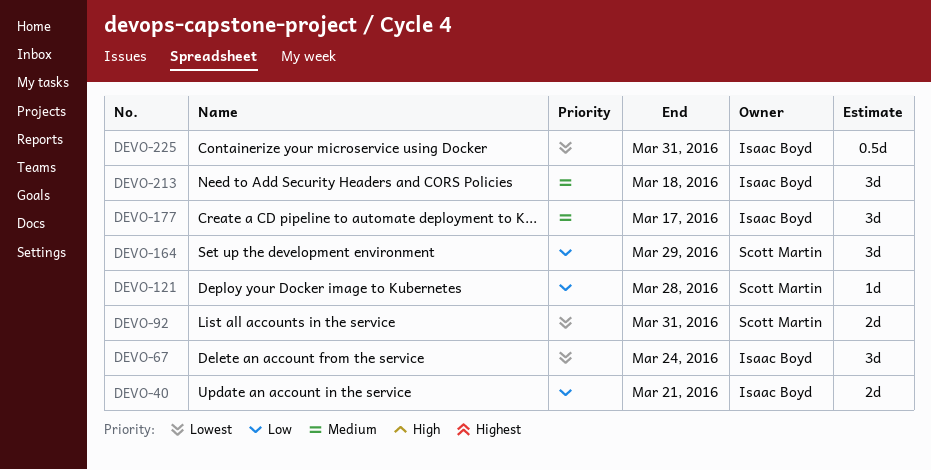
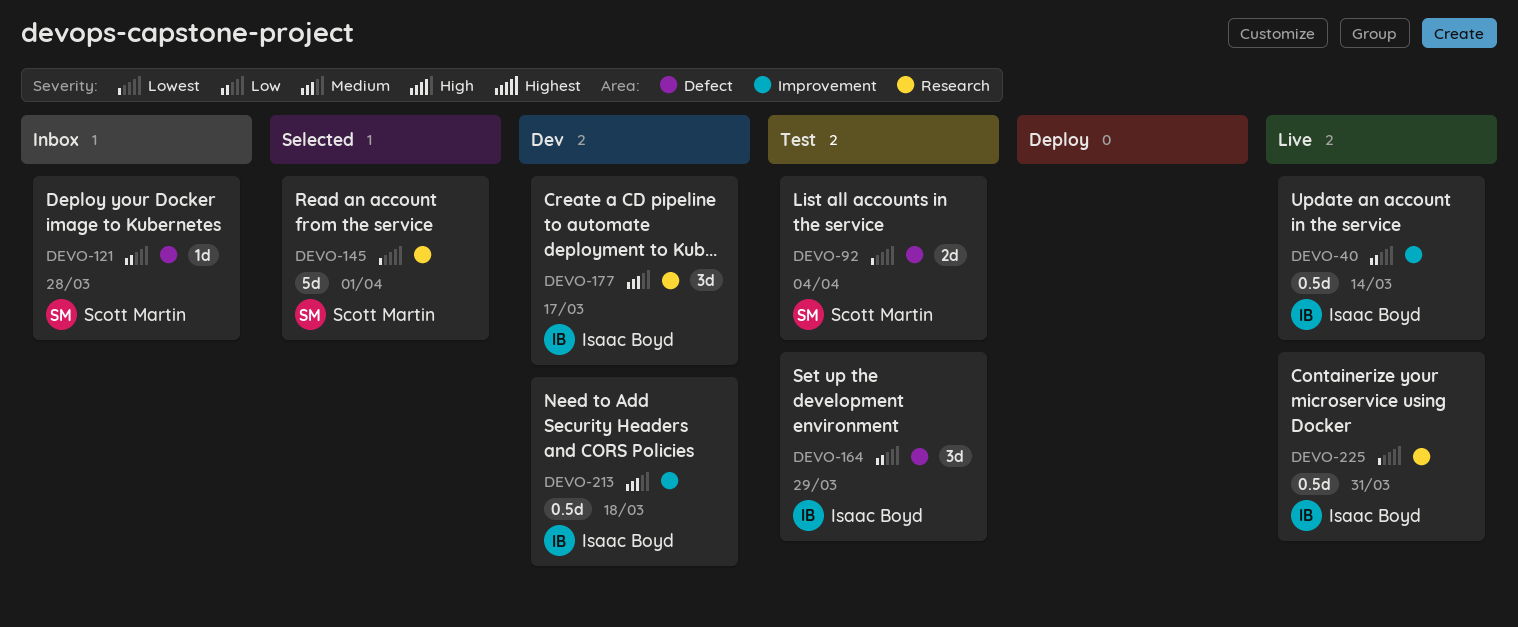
DEVO-40, estimate: 2d -> 0.5d
DEVO-40, due: Mar 21 -> Mar 14
DEVO-67: present -> none
DEVO-92, due: Mar 31 -> Apr 4
DEVO-145: none -> present
DEVO-164, owner: Scott Martin -> Isaac Boyd
DEVO-213, estimate: 3d -> 0.5d

